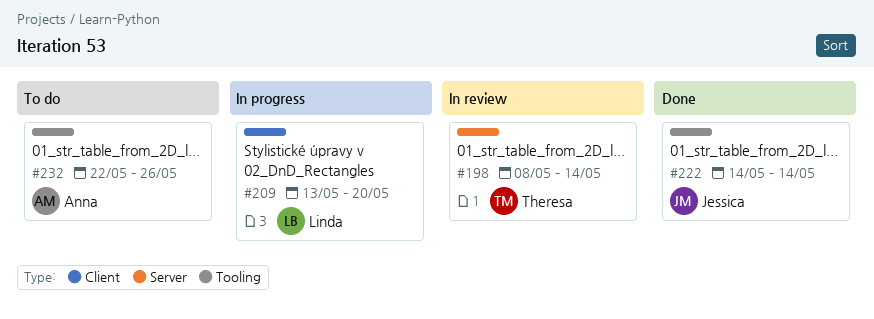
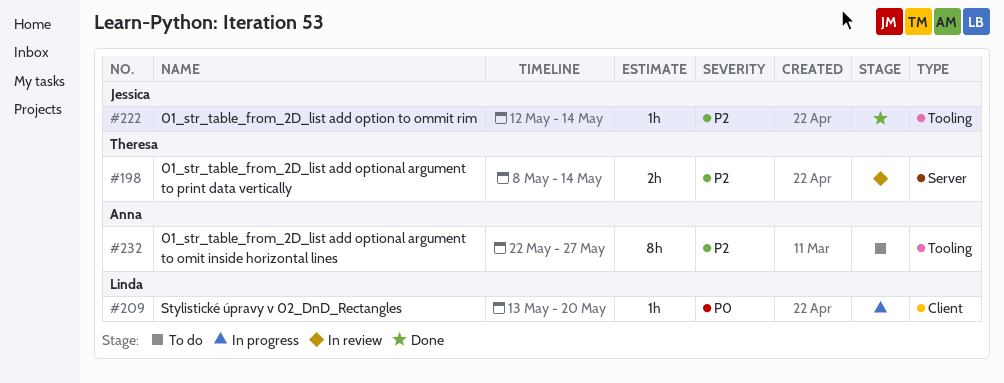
#222, start: May 14 -> May 12
#232, due: May 26 -> May 27

